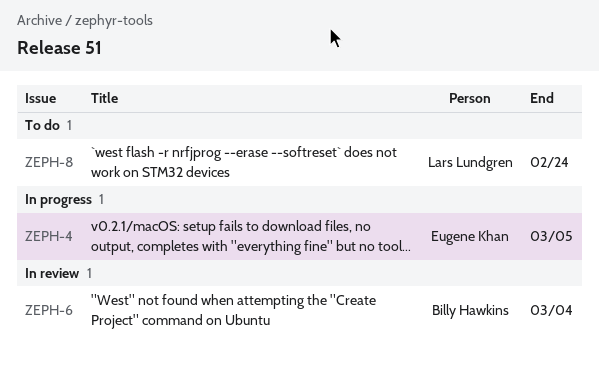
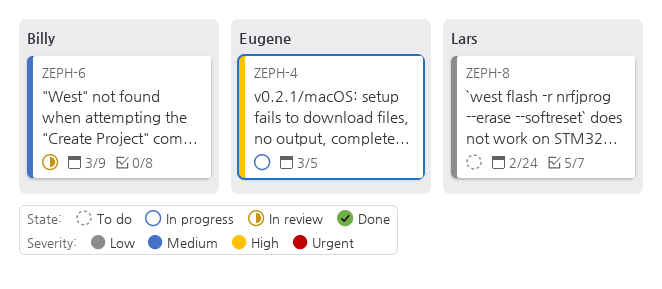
ZEPH-6, due: Mar 4 -> Mar 9

